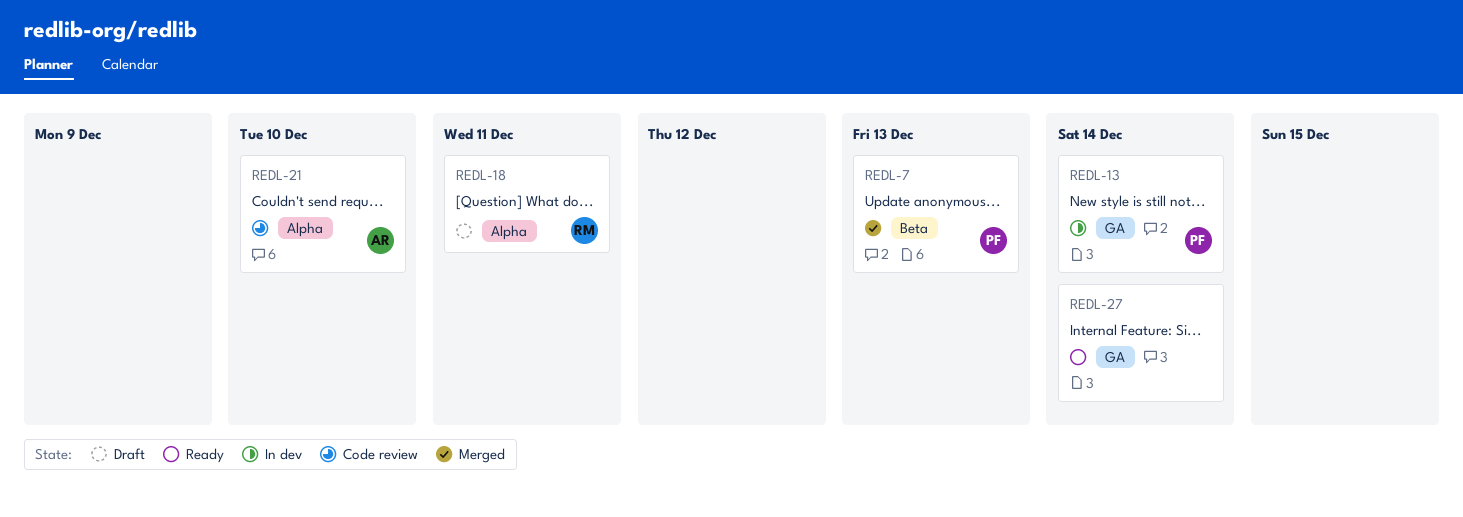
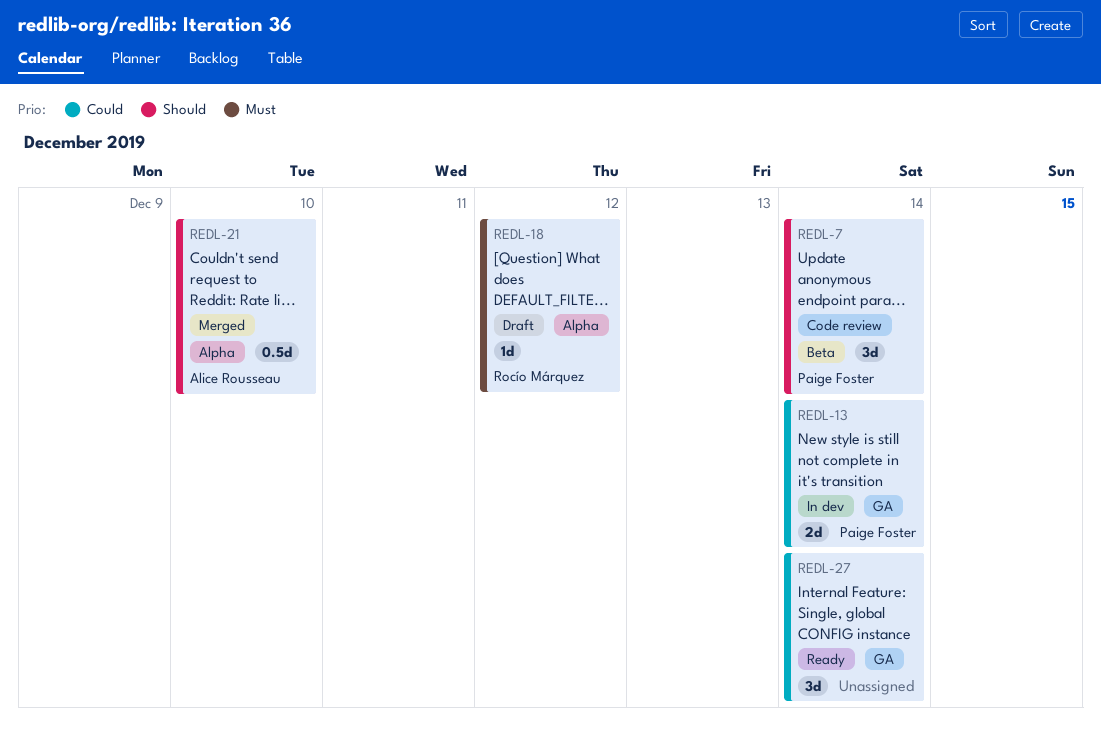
REDL-7, status: Merged -> Code review
REDL-7, due: Dec 13 -> Dec 14
REDL-18, due: Dec 11 -> Dec 12
REDL-21, status: Code review -> Merged

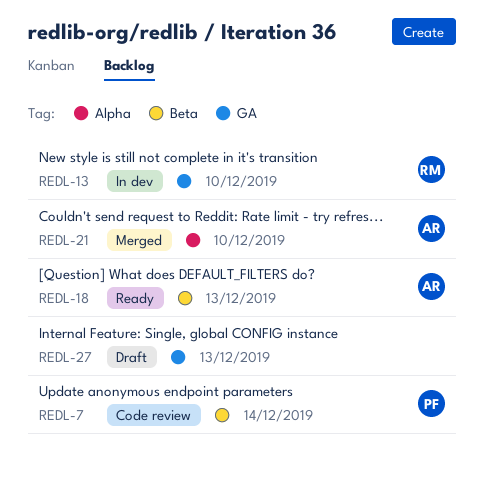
REDL-13, owner: Paige Foster -> Rocío Márquez
REDL-13, due: Dec 14 -> Dec 10
REDL-18, status: Draft -> Ready
REDL-18, owner: Rocío Márquez -> Alice Rousseau
REDL-18, label: Alpha -> Beta
REDL-18, due: Dec 12 -> Dec 13
REDL-27, status: Ready -> Draft
REDL-27, due: Dec 14 -> Dec 13

